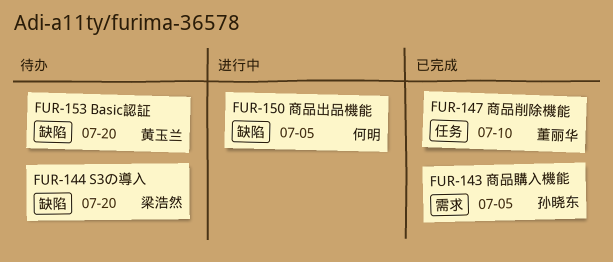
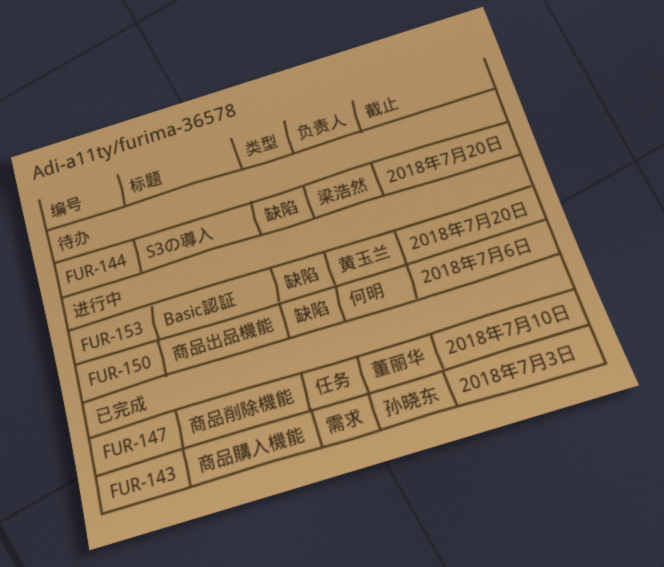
FUR-143, due: Jul 5 -> Jul 3
FUR-150, due: Jul 5 -> Jul 6
FUR-153, status: 待办 -> 进行中

